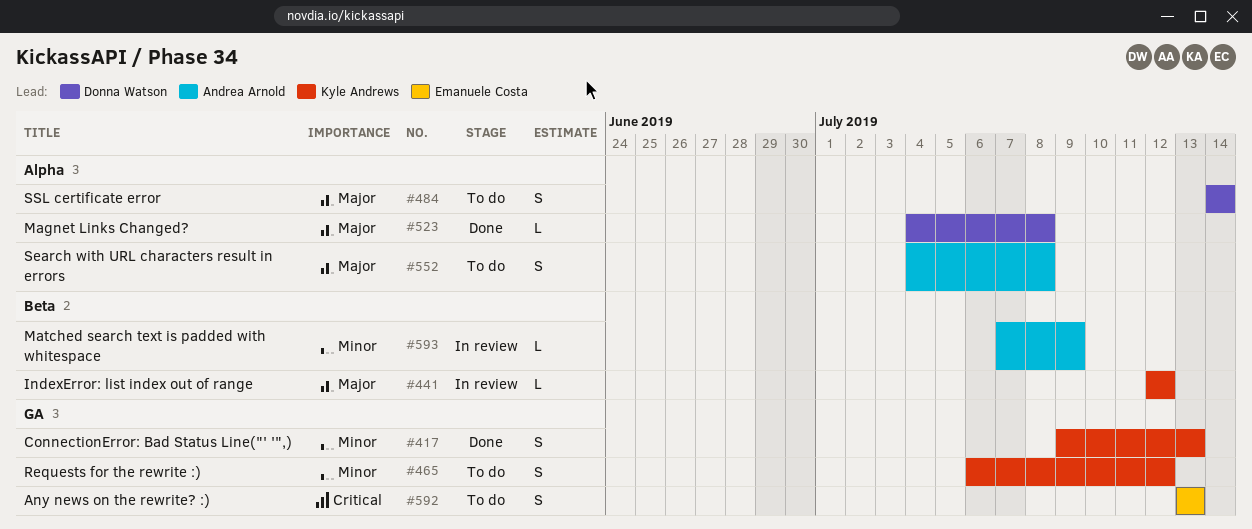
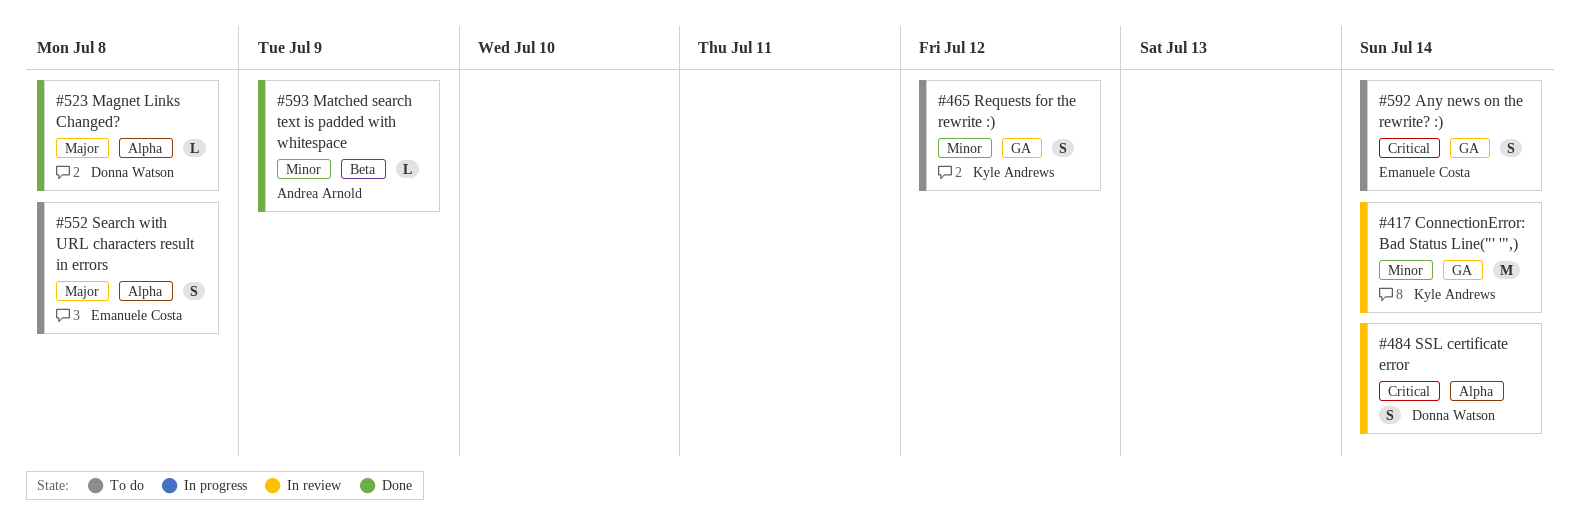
#417, status: Done -> In review
#417, estimate: S -> M
#417, due: Jul 13 -> Jul 14
#441: present -> none
#484, status: To do -> In review
#484, priority: Major -> Critical
#552, owner: Andrea Arnold -> Emanuele Costa
#592, due: Jul 13 -> Jul 14
#593, status: In review -> Done

